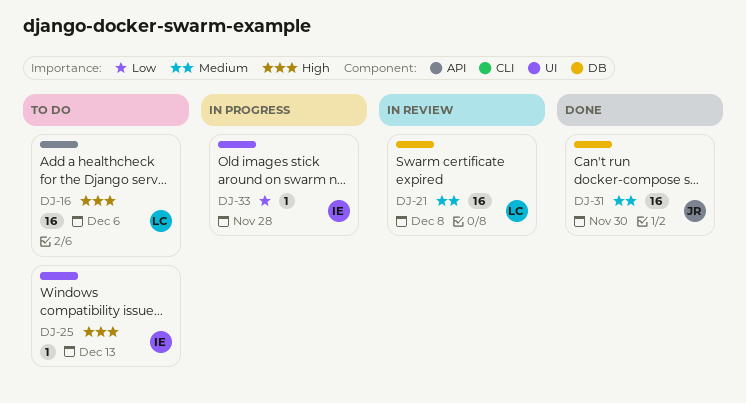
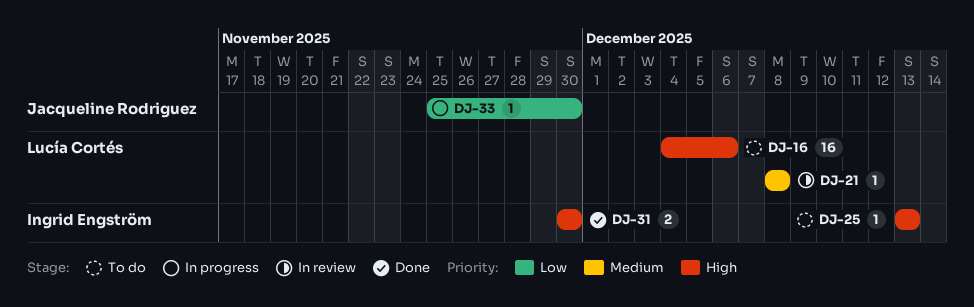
DJ-21, estimate: 16 -> 1
DJ-31, owner: Jacqueline Rodriguez -> Ingrid Engström
DJ-31, priority: Medium -> High
DJ-31, estimate: 16 -> 2
DJ-33, owner: Ingrid Engström -> Jacqueline Rodriguez
DJ-33, due: Nov 28 -> Nov 30

